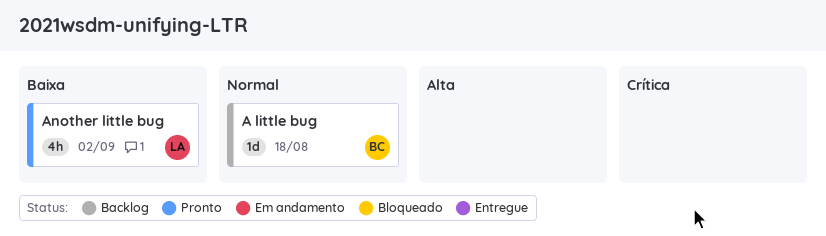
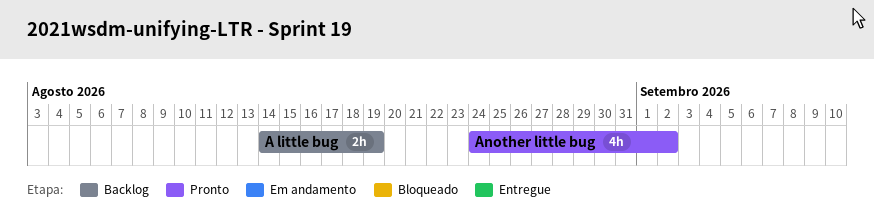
A little bug, estimate: 1d -> 2h
A little bug, due: Aug 18 -> Aug 19

